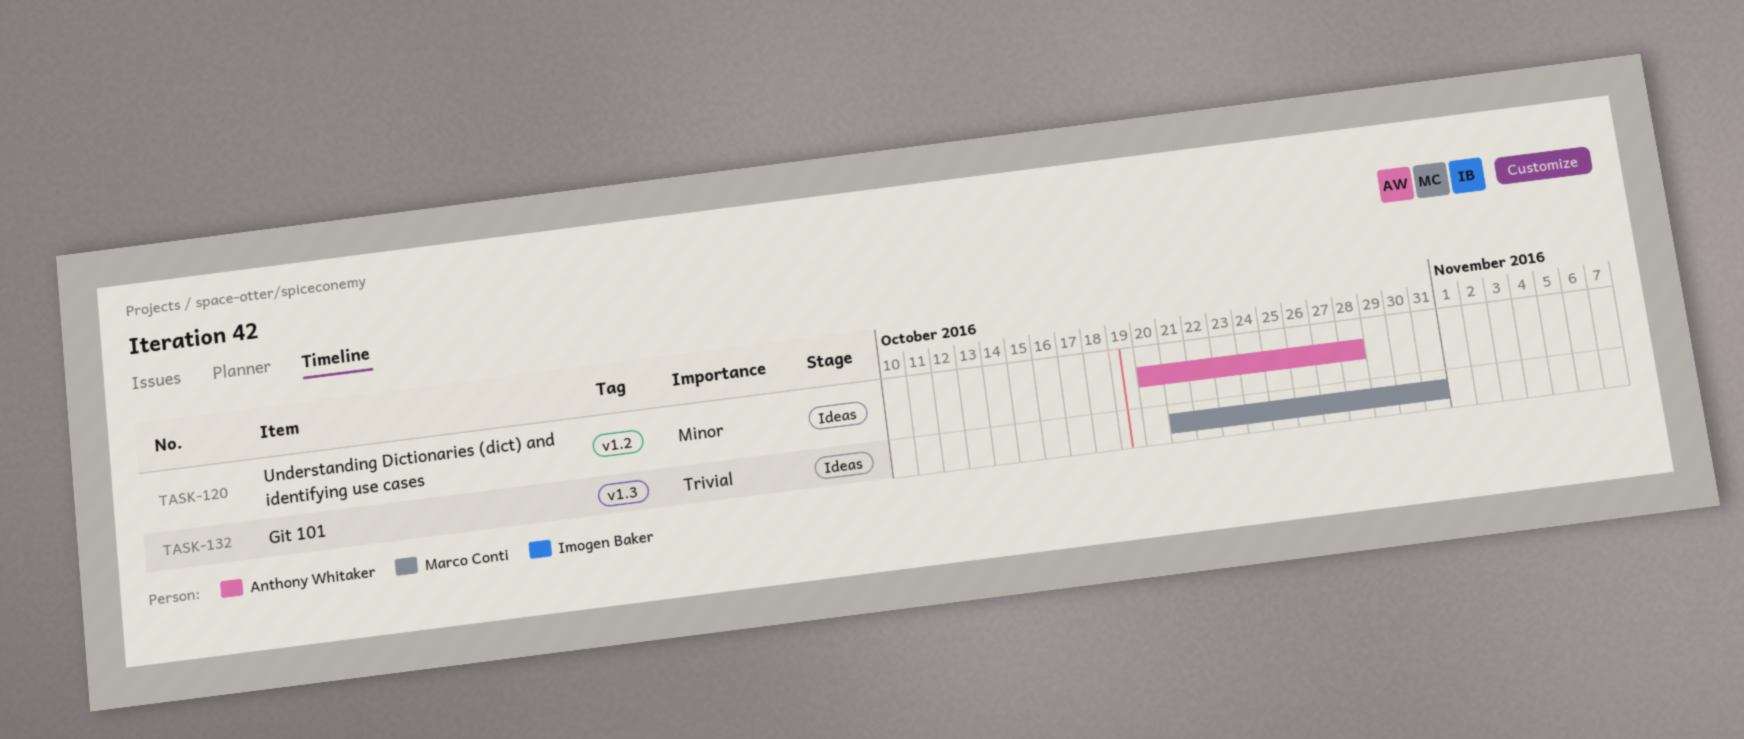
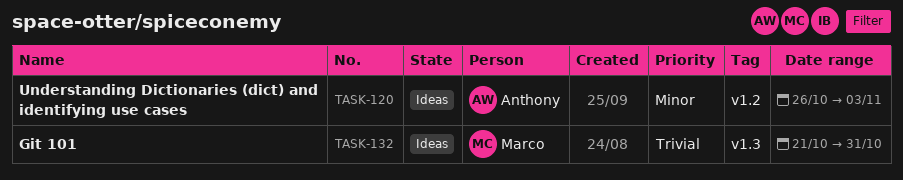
TASK-120, start: Oct 20 -> Oct 26
TASK-120, due: Oct 28 -> Nov 3

